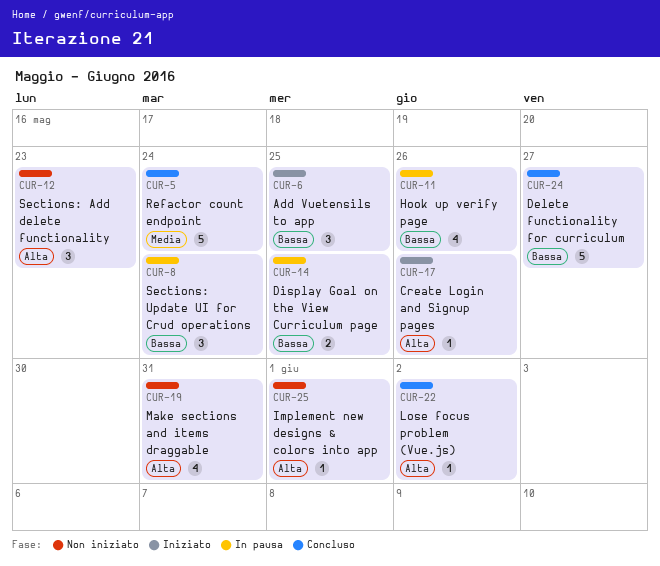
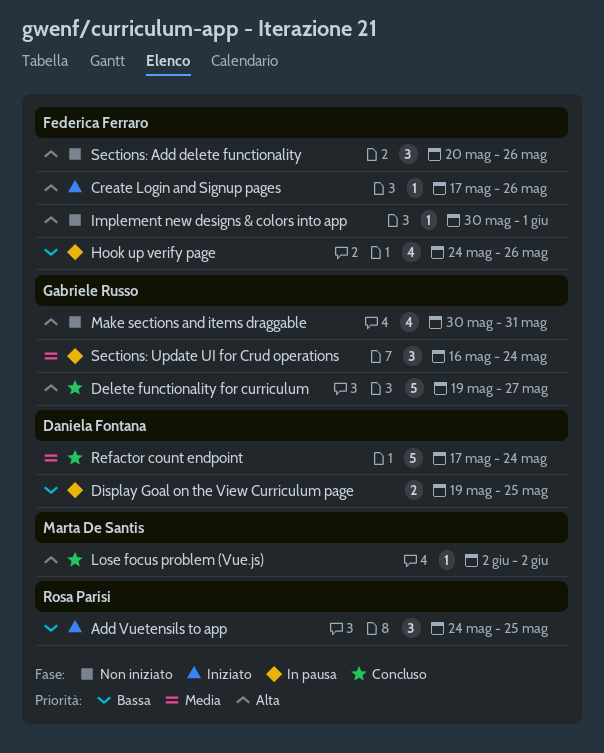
Delete functionality for curriculum, priority: Bassa -> Alta
Sections: Add delete functionality, due: May 23 -> May 26
Sections: Update UI for Crud operations, priority: Bassa -> Media

